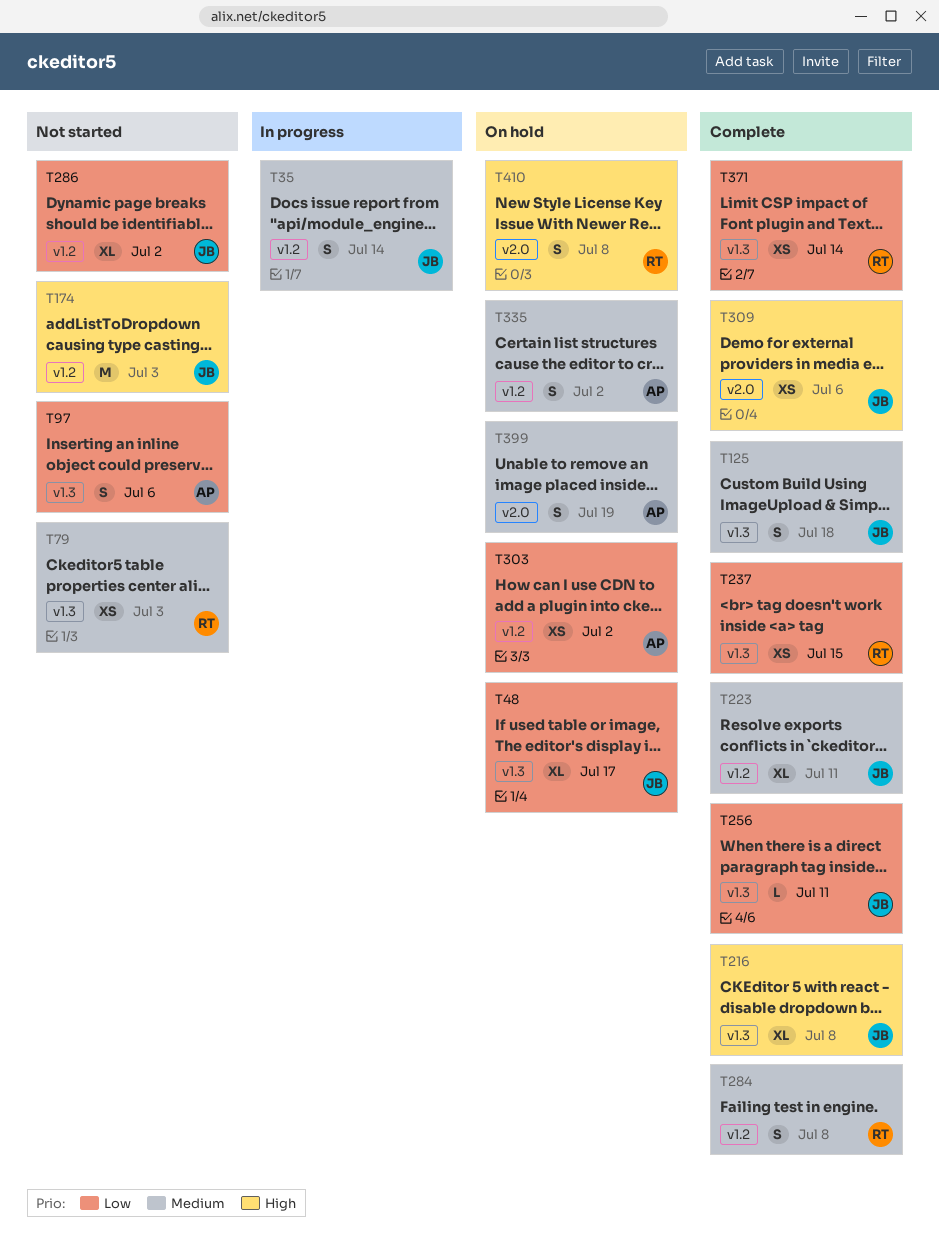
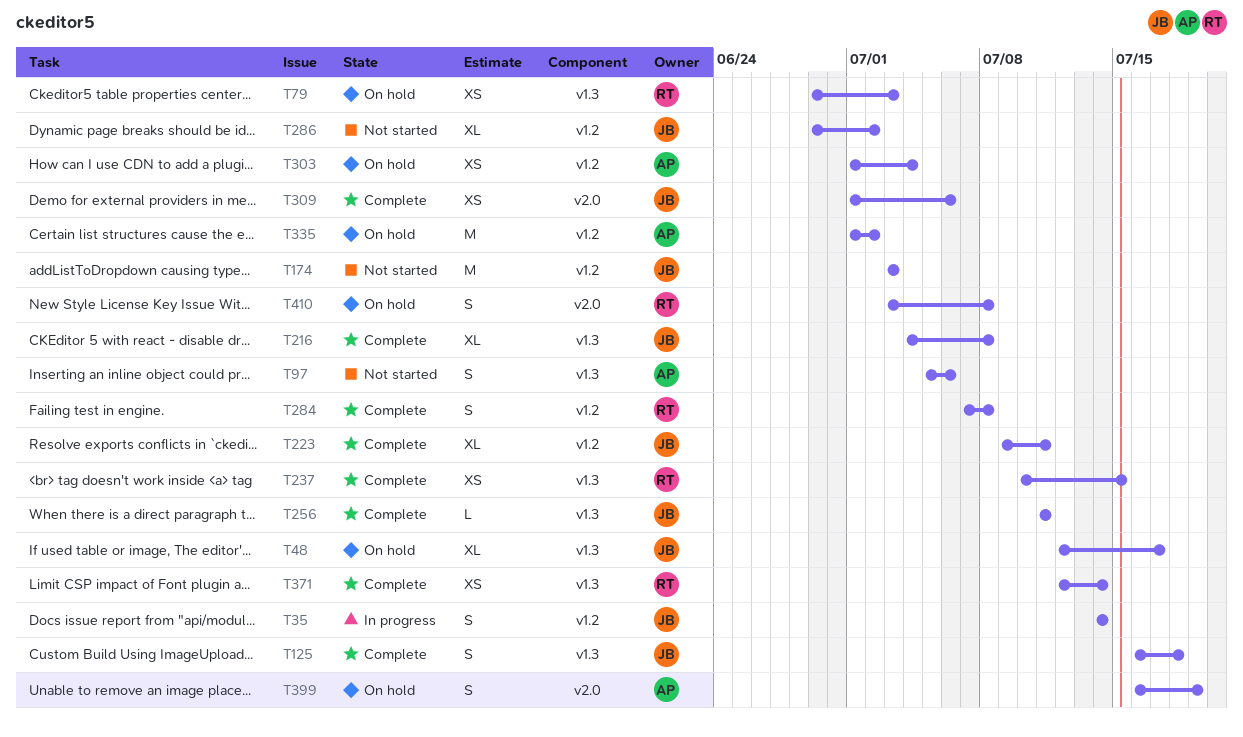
T79, status: Not started -> On hold
T303, due: Jul 2 -> Jul 4
T335, estimate: S -> M

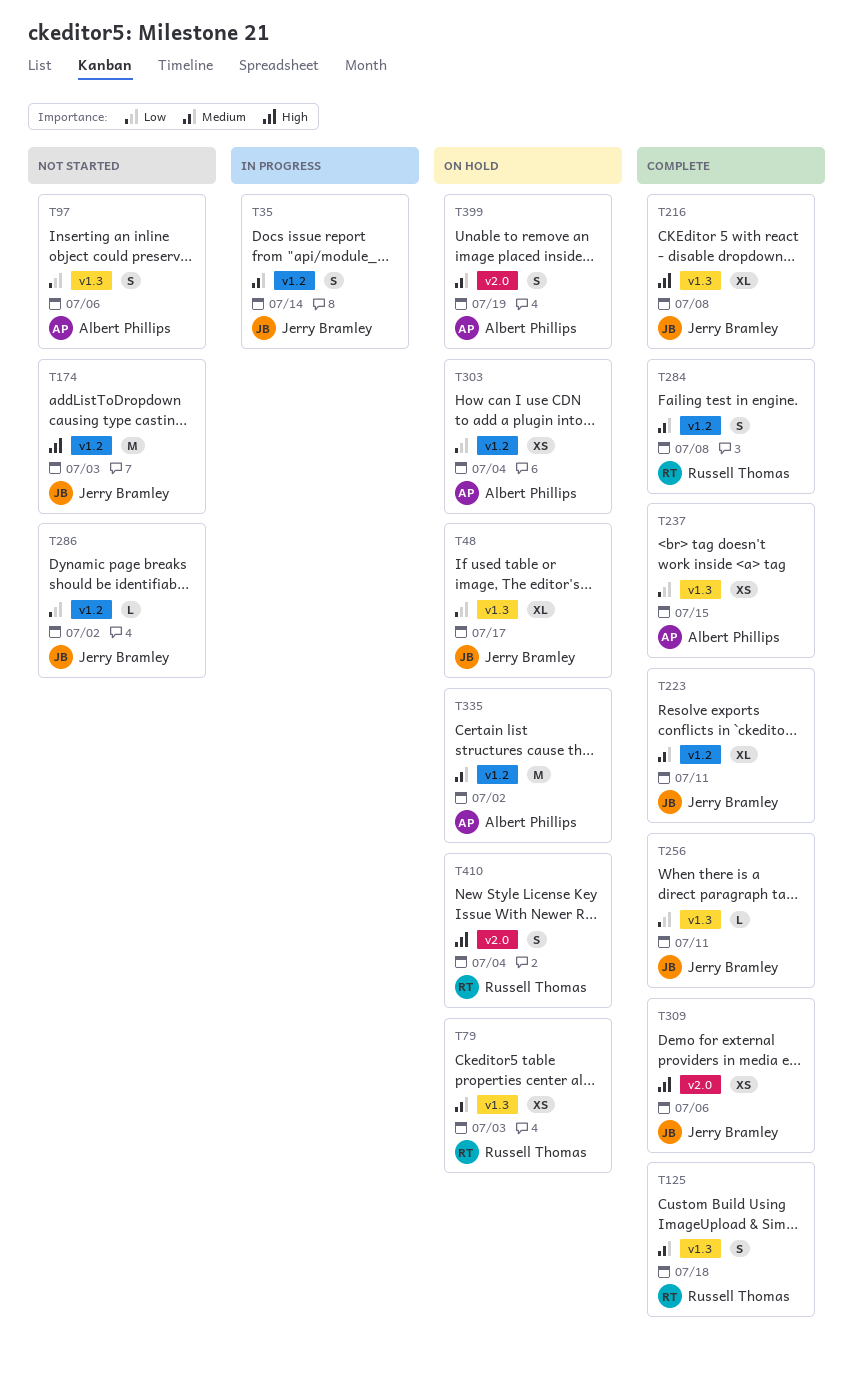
T125, owner: Jerry Bramley -> Russell Thomas
T237, owner: Russell Thomas -> Albert Phillips
T286, estimate: XL -> L
T371: present -> none
T410, due: Jul 8 -> Jul 4

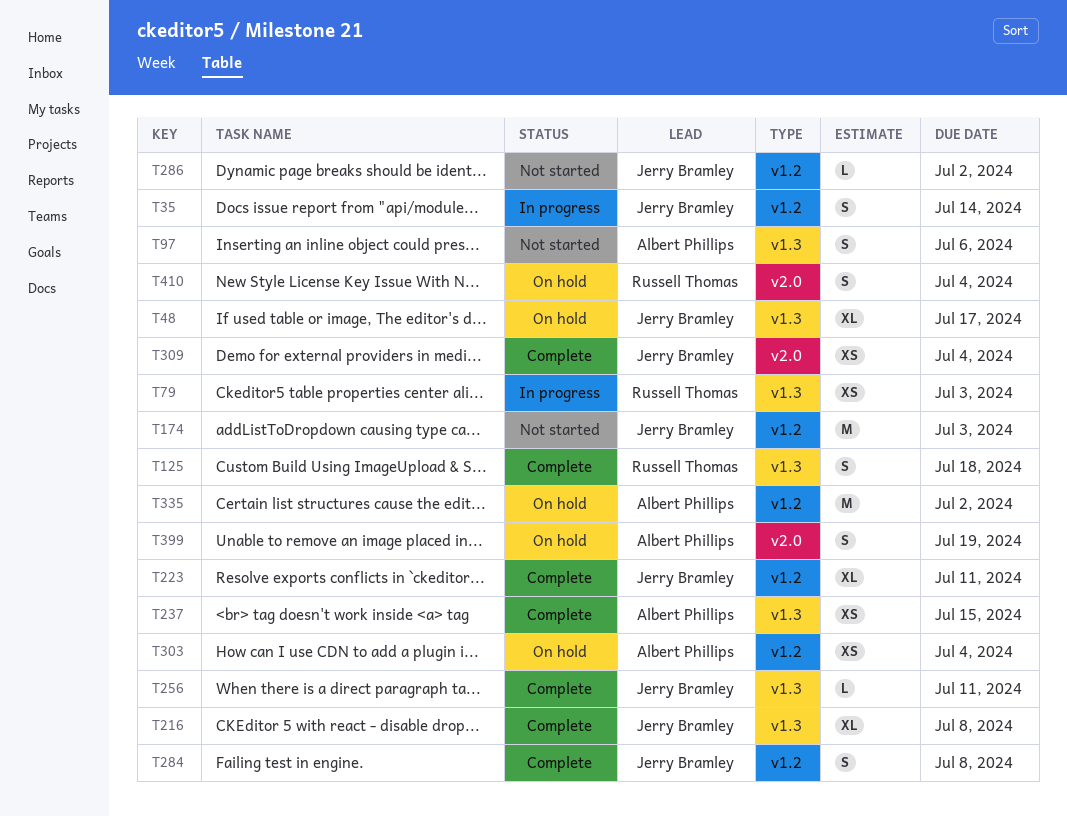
T79, status: On hold -> In progress
T284, owner: Russell Thomas -> Jerry Bramley
T309, due: Jul 6 -> Jul 4

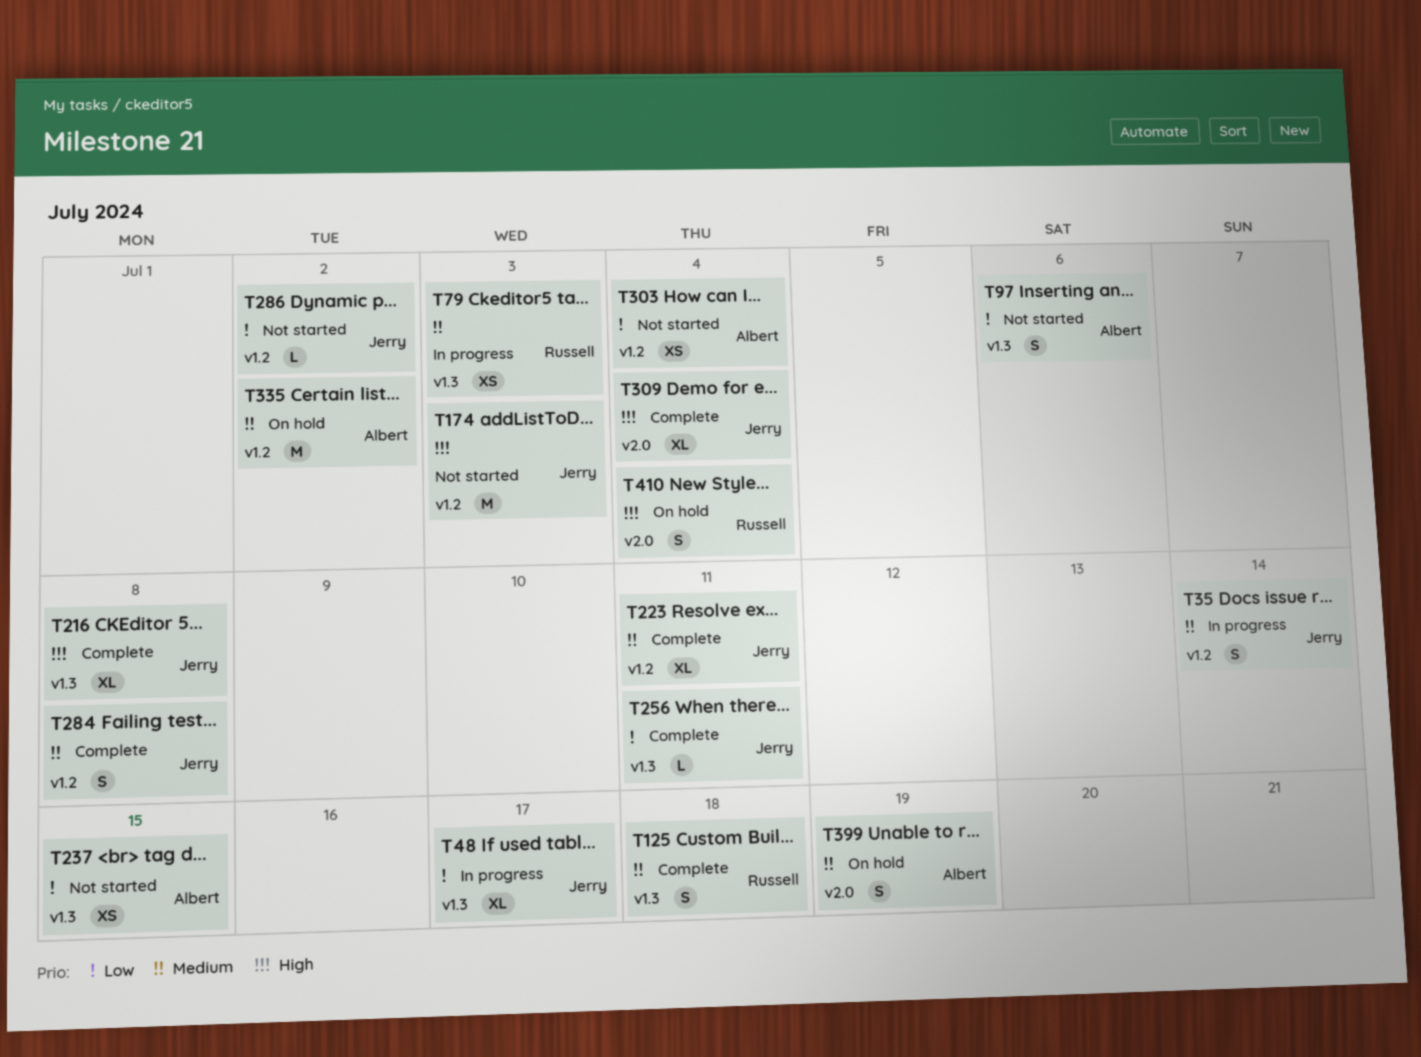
T48, status: On hold -> In progress
T237, status: Complete -> Not started
T303, status: On hold -> Not started
T309, estimate: XS -> XL

